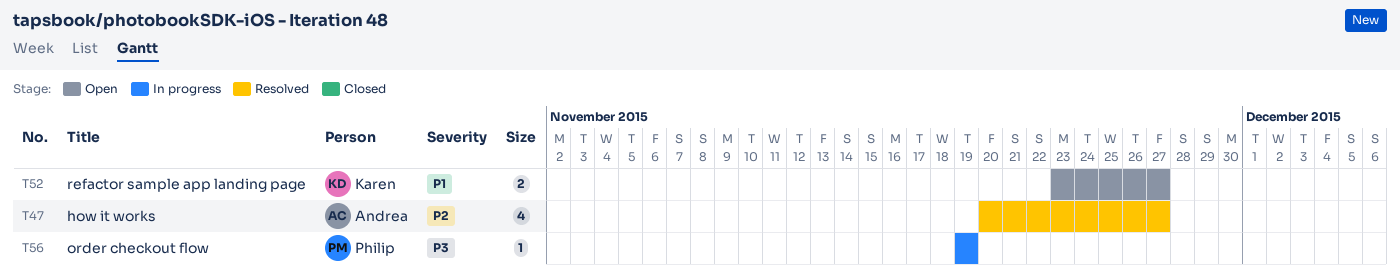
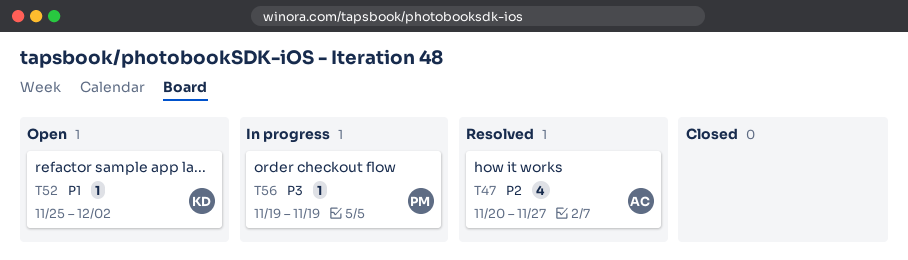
T52, estimate: 2 -> 1
T52, start: Nov 23 -> Nov 25
T52, due: Nov 27 -> Dec 2

